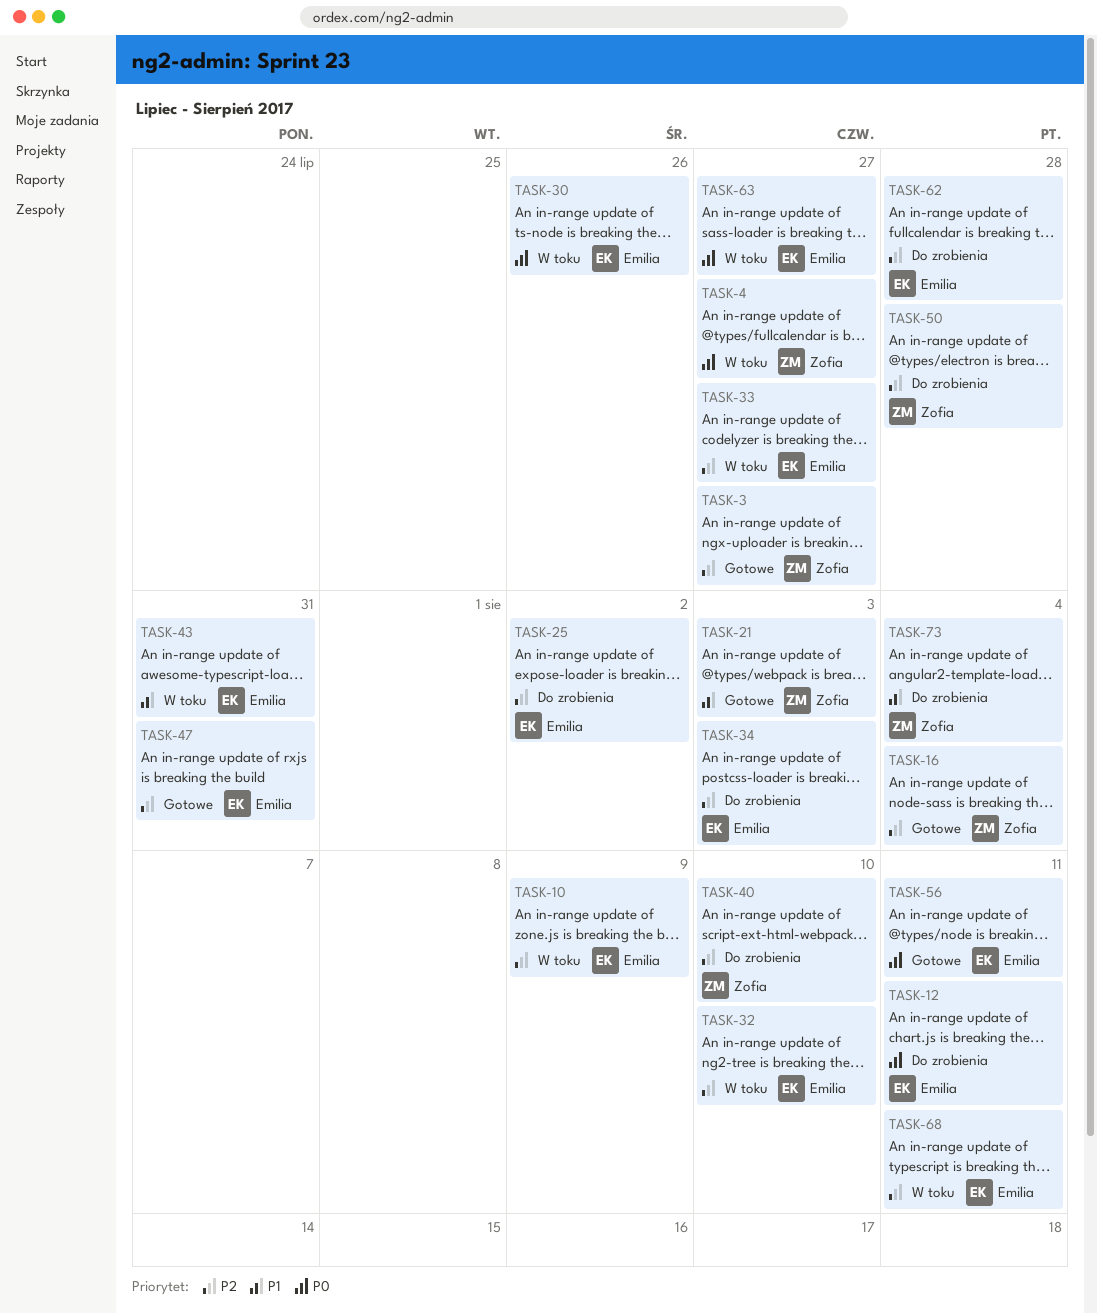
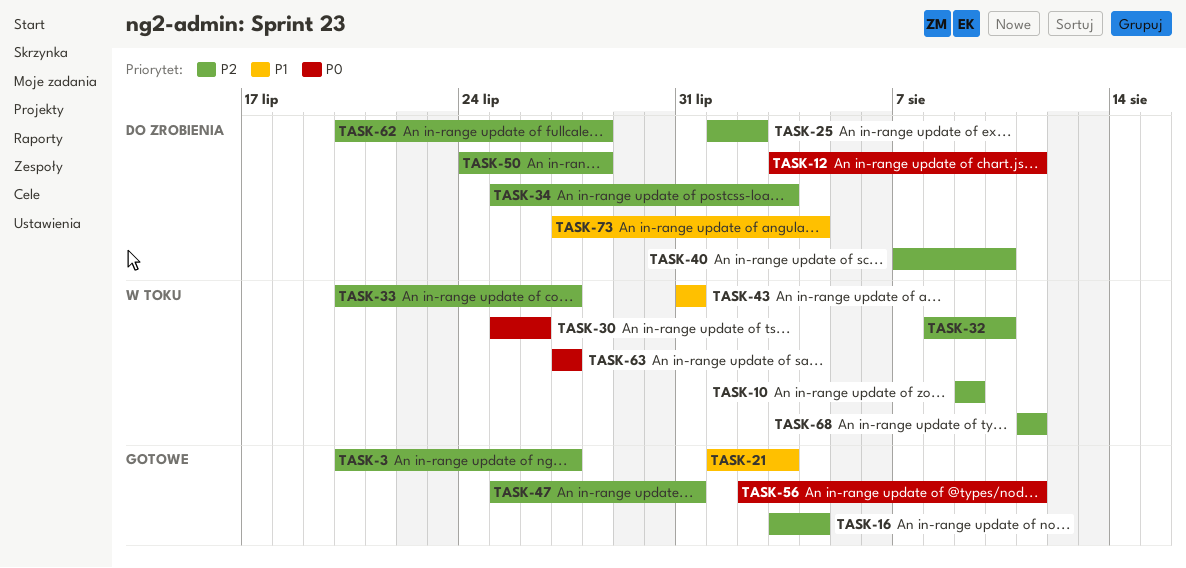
TASK-4: present -> none

